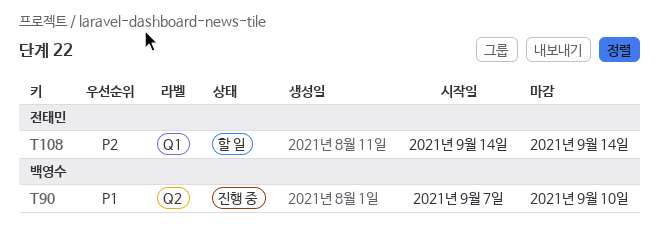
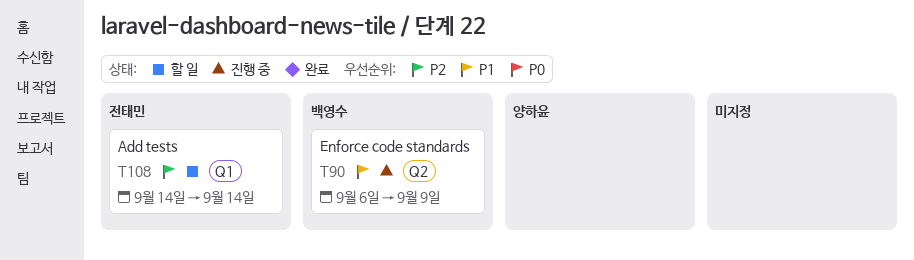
T90, start: Sep 7 -> Sep 6
T90, due: Sep 10 -> Sep 9

